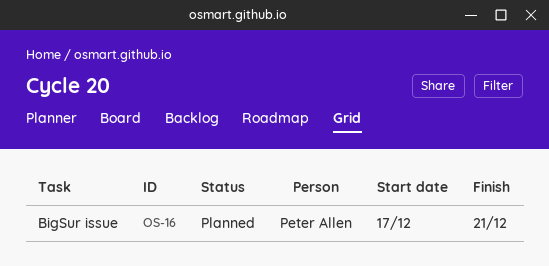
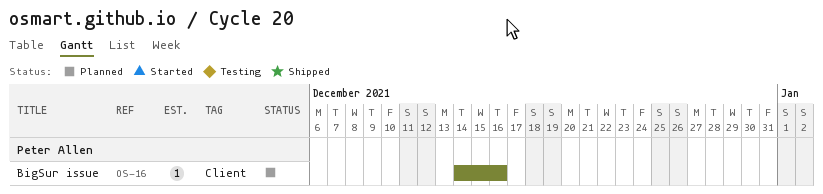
OS-16, start: Dec 17 -> Dec 14
OS-16, due: Dec 21 -> Dec 16

